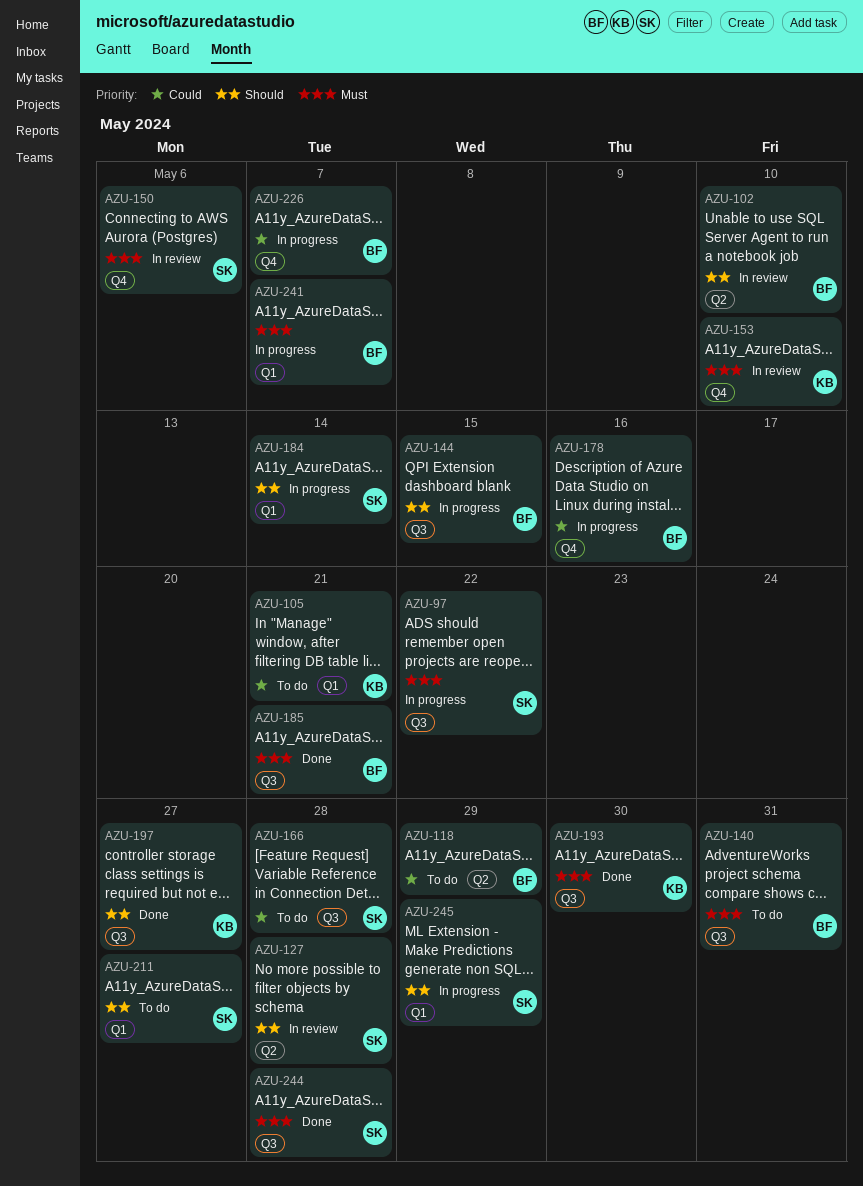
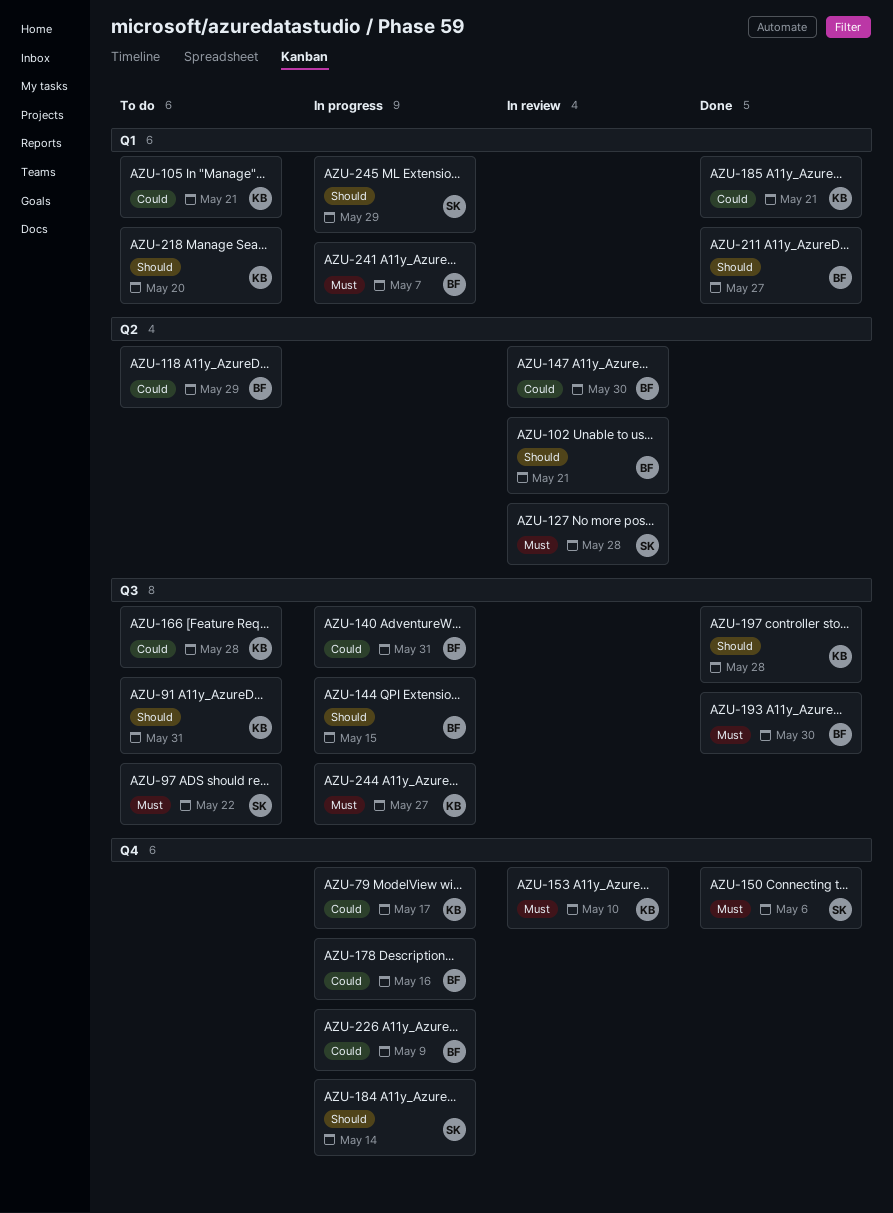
AZU-79: none -> present
AZU-91: none -> present
AZU-97, status: In progress -> To do
AZU-102, due: May 10 -> May 21
AZU-127, priority: Should -> Must
AZU-140, status: To do -> In progress
AZU-140, priority: Must -> Could
AZU-147: none -> present
AZU-150, status: In review -> Done
AZU-166, owner: SK -> KB
AZU-184, label: Q1 -> Q4
AZU-185, owner: BF -> KB
AZU-185, priority: Must -> Could
AZU-185, label: Q3 -> Q1
AZU-193, owner: KB -> BF
AZU-197, due: May 27 -> May 28
AZU-211, status: To do -> Done
AZU-211, owner: SK -> BF
AZU-218: none -> present
AZU-226, due: May 7 -> May 9
AZU-244, status: Done -> In progress
AZU-244, owner: SK -> KB
AZU-244, due: May 28 -> May 27

